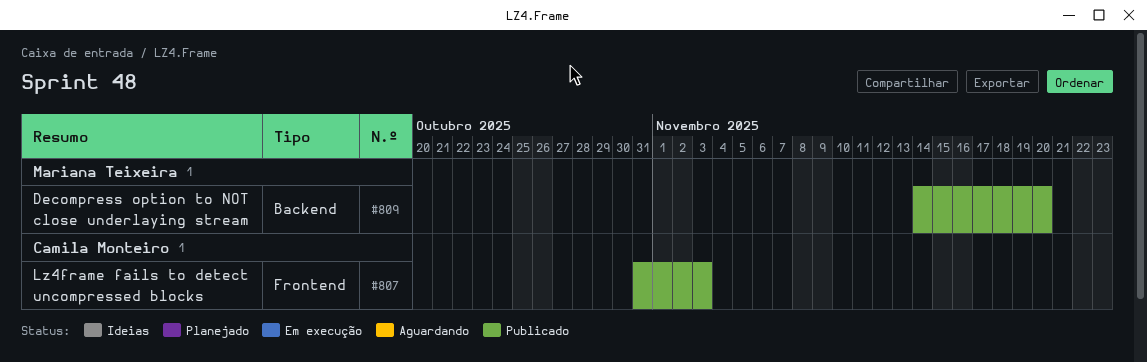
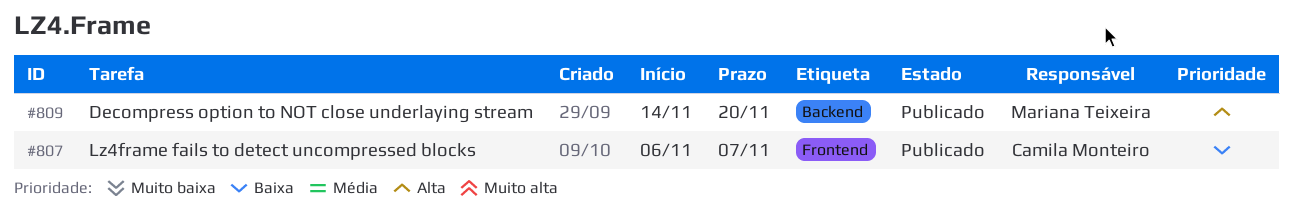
#807, start: Oct 31 -> Nov 6
#807, due: Nov 3 -> Nov 7

